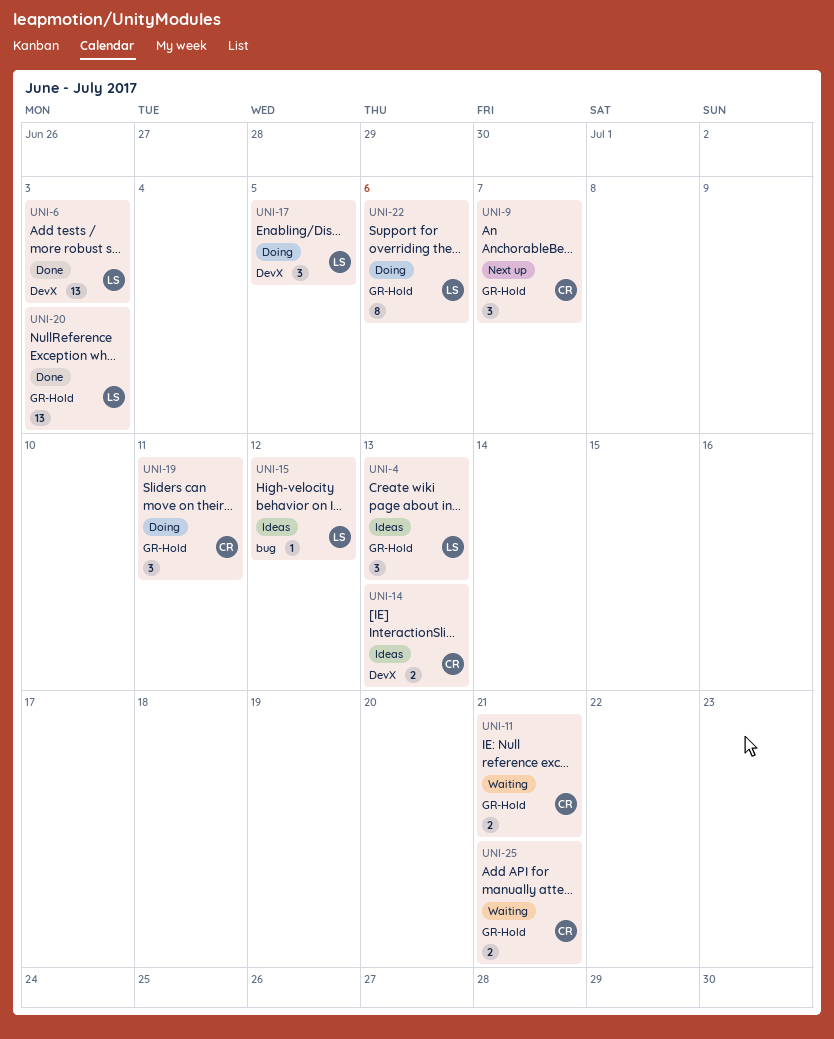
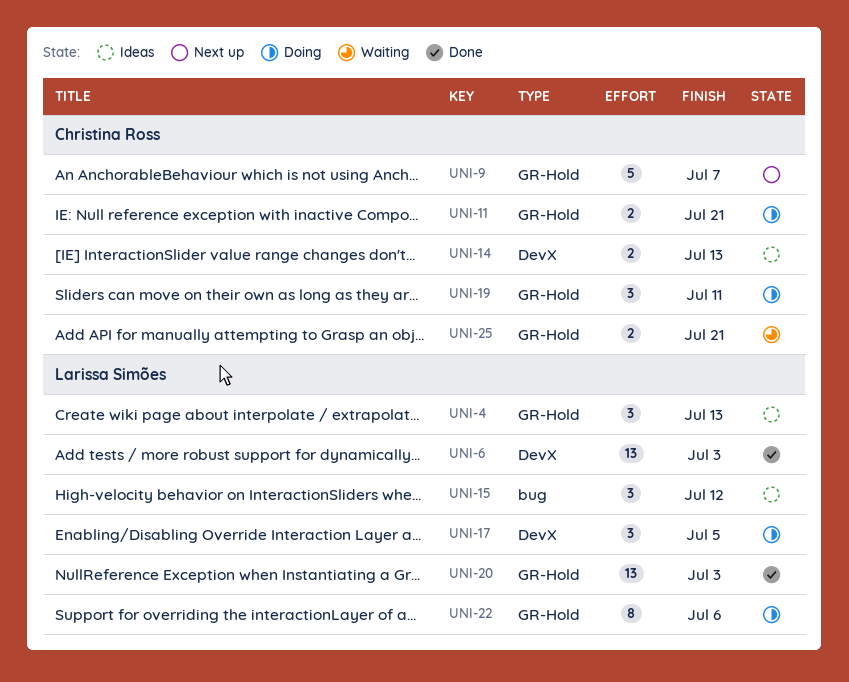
UNI-9, estimate: 3 -> 5
UNI-11, status: Waiting -> Doing
UNI-15, estimate: 1 -> 3

